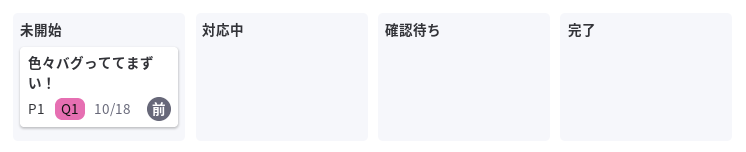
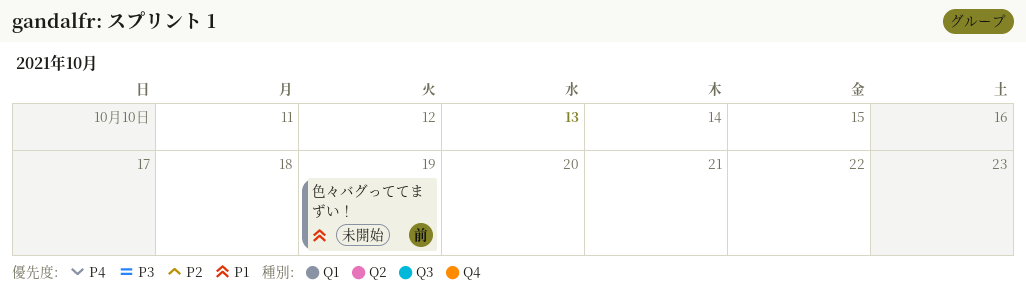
色々バグっててまずい！, due: Oct 18 -> Oct 19

